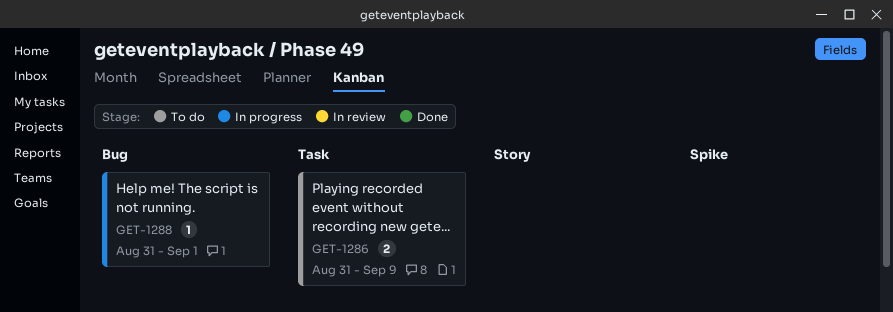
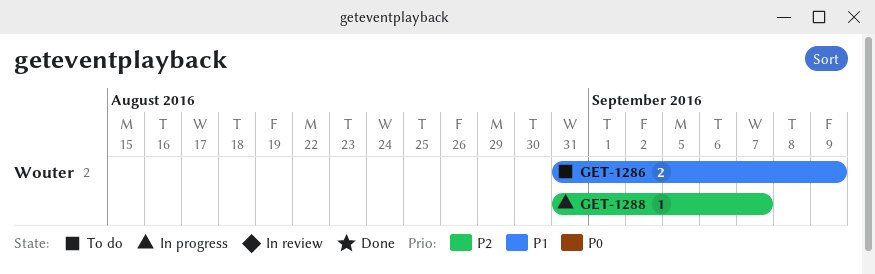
GET-1288, due: Sep 1 -> Sep 7

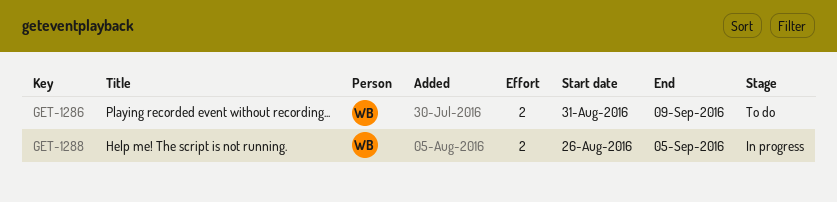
GET-1288, estimate: 1 -> 2
GET-1288, start: Aug 31 -> Aug 26
GET-1288, due: Sep 7 -> Sep 5

